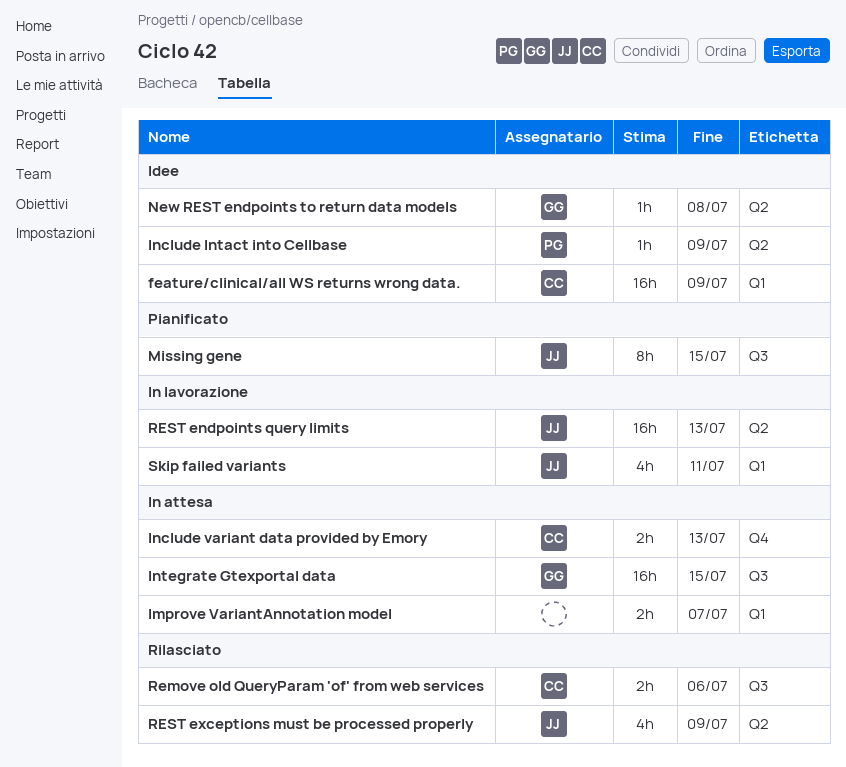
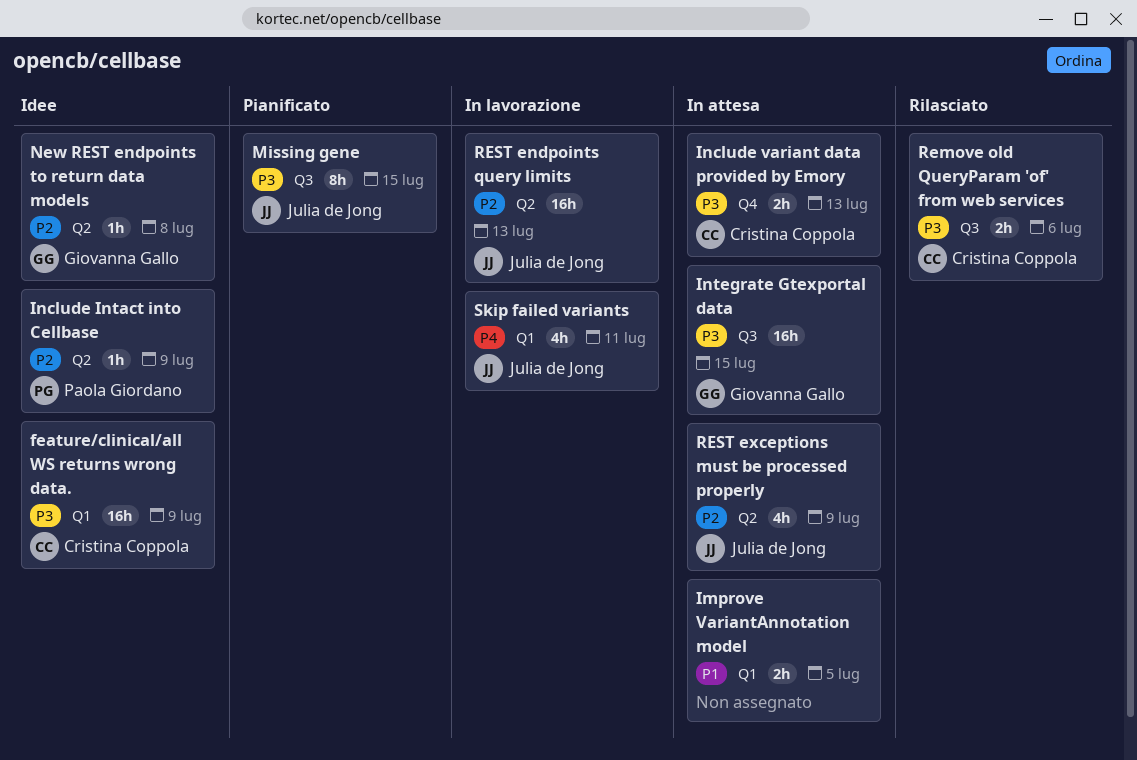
Improve VariantAnnotation model, due: Jul 7 -> Jul 5
REST exceptions must be processed properly, status: Rilasciato -> In attesa

